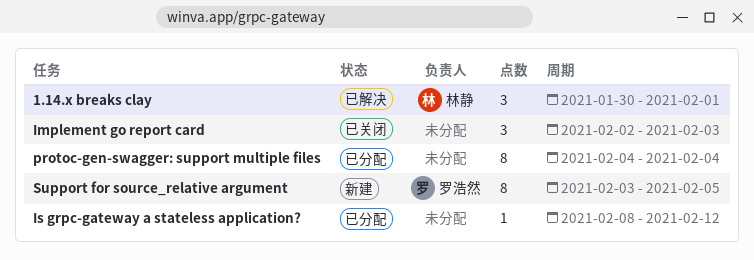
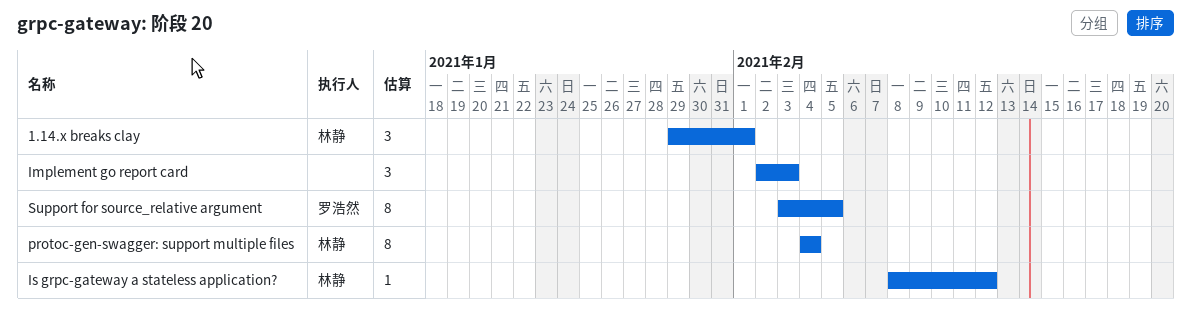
1.14.x breaks clay, start: Jan 30 -> Jan 29
Is grpc-gateway a stateless application?, owner: none -> 林静
protoc-gen-swagger: support multiple files, owner: none -> 林静

